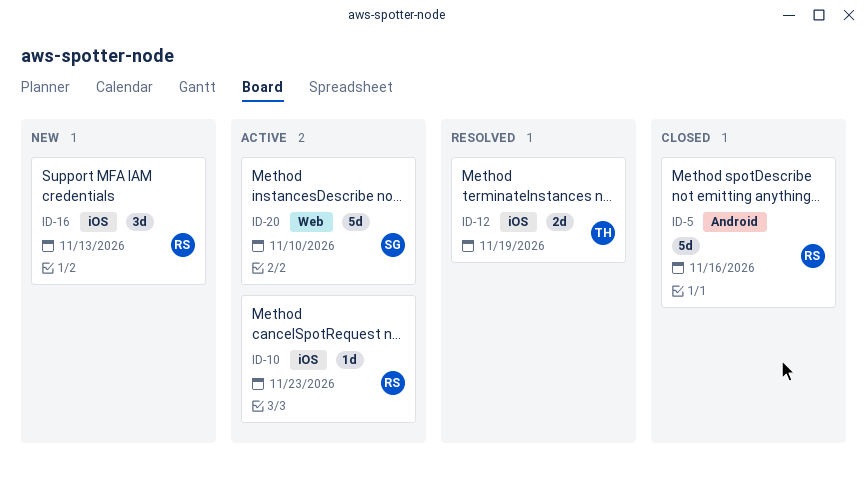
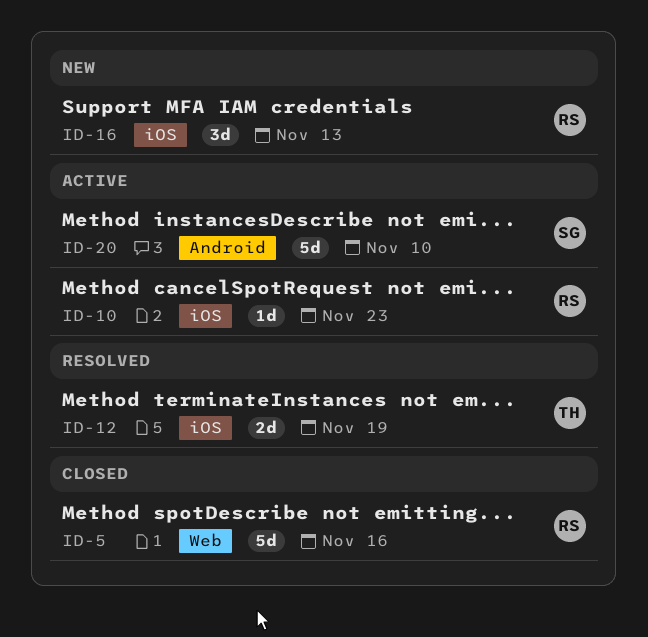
ID-5, label: Android -> Web
ID-20, label: Web -> Android

